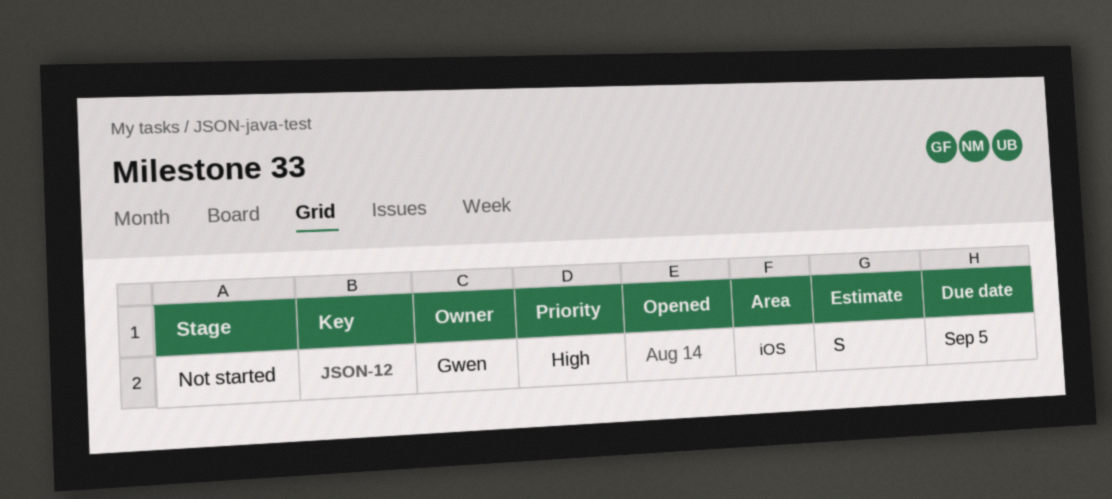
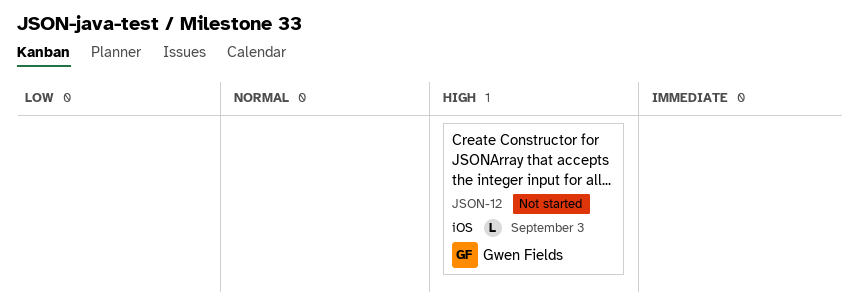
JSON-12, estimate: S -> L
JSON-12, due: Sep 5 -> Sep 3

